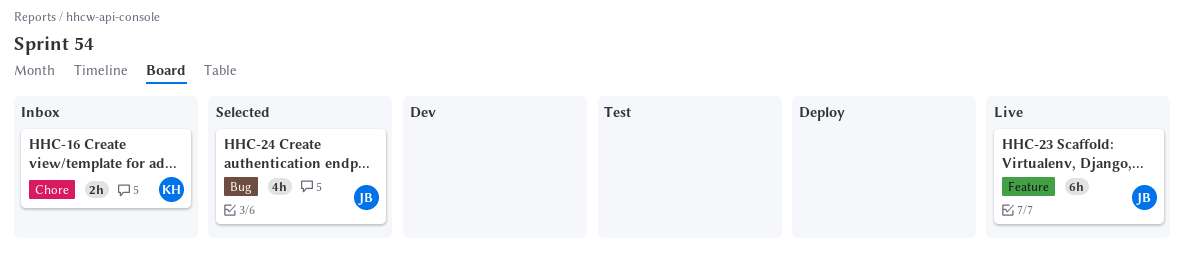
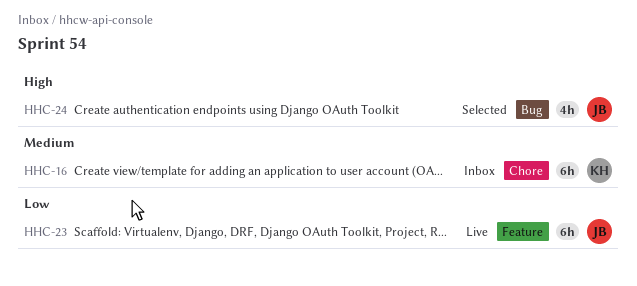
HHC-16, estimate: 2h -> 6h

